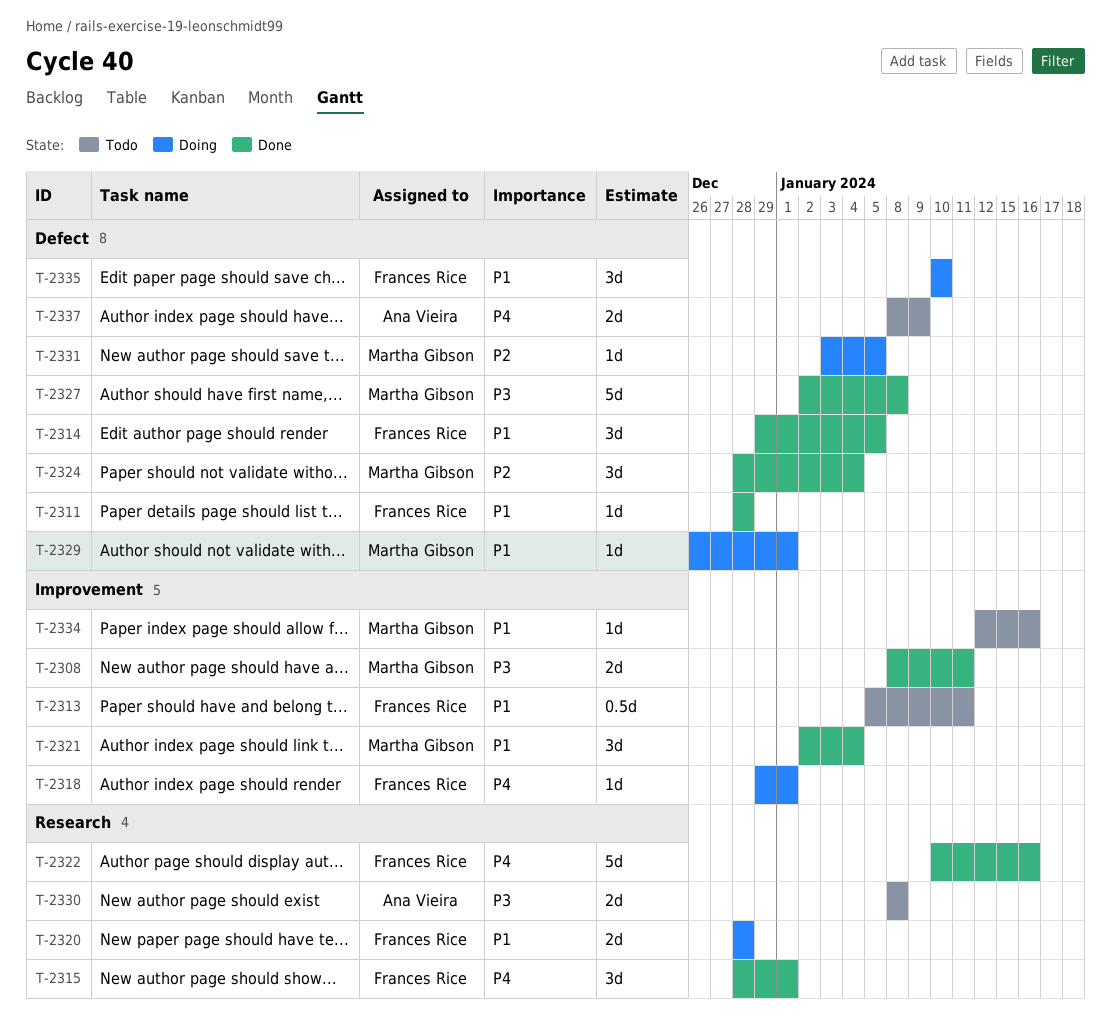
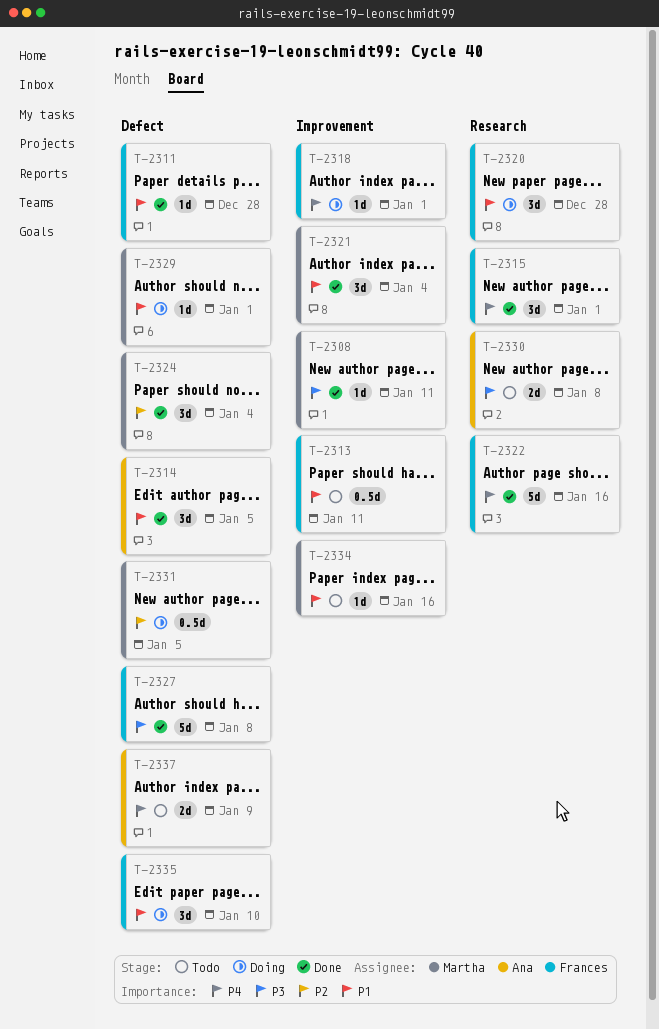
T-2308, estimate: 2d -> 1d
T-2314, owner: Frances Rice -> Ana Vieira
T-2320, estimate: 2d -> 3d
T-2327, owner: Martha Gibson -> Frances Rice
T-2331, estimate: 1d -> 0.5d

